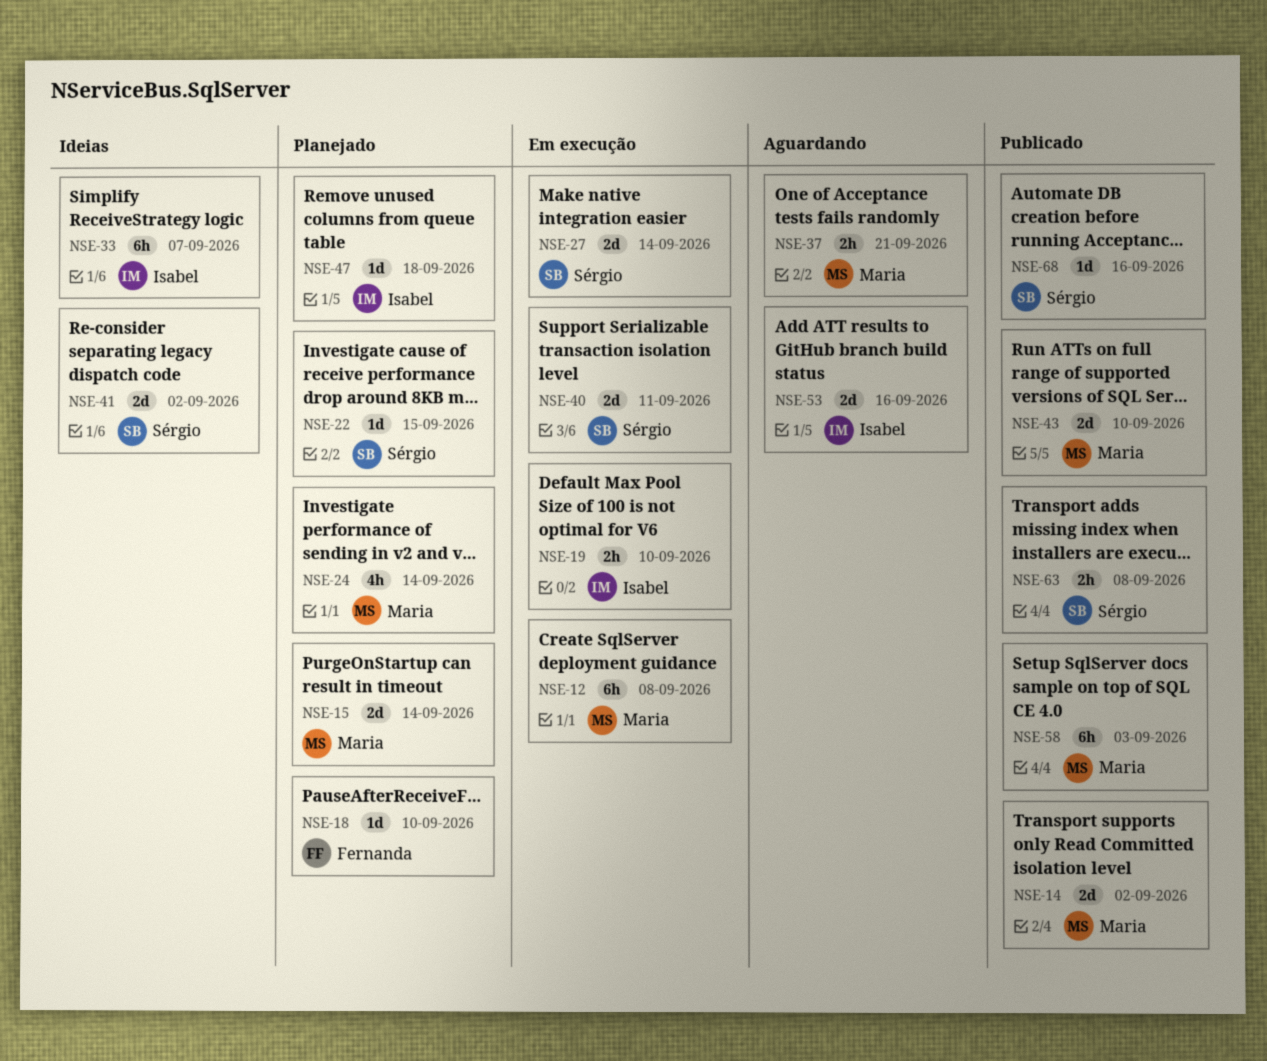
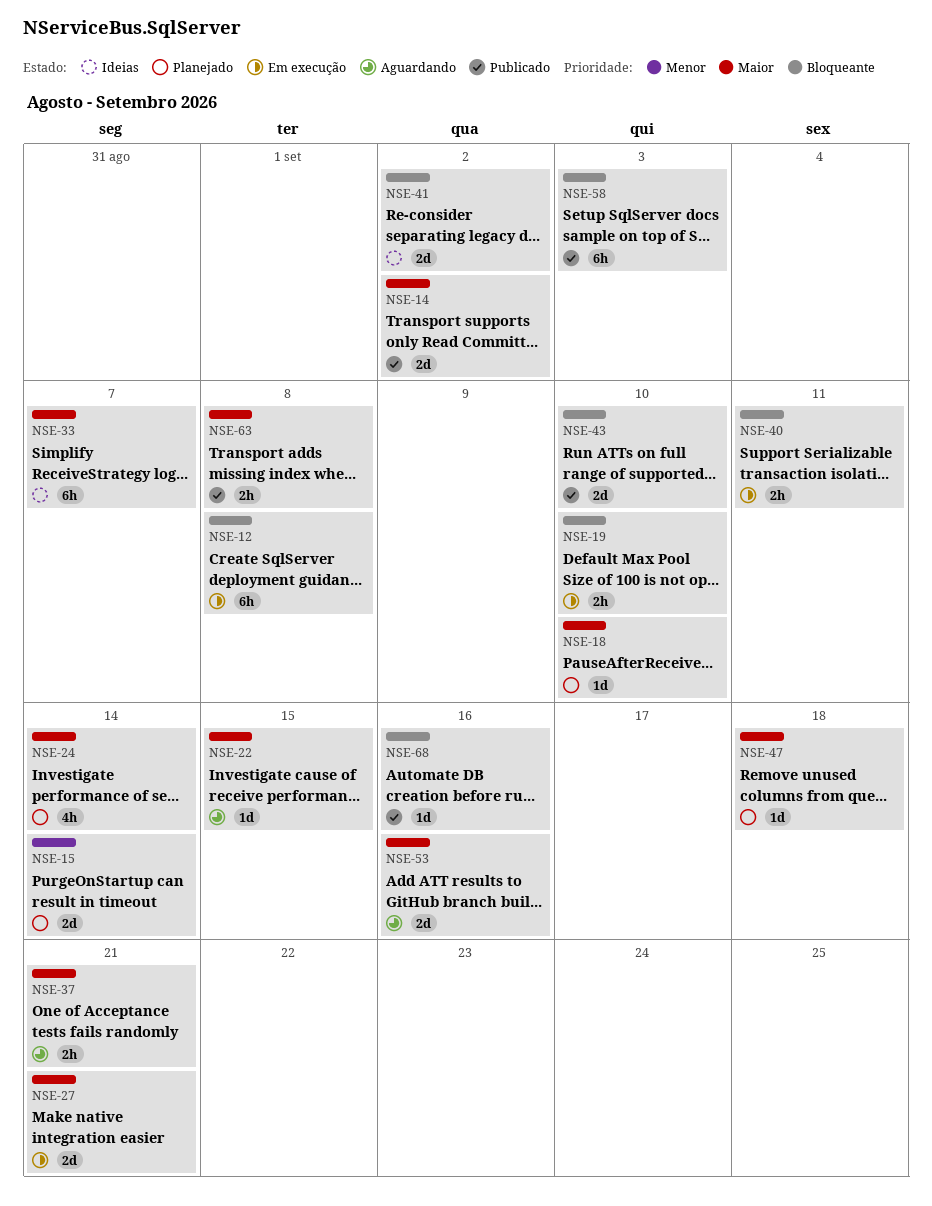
NSE-22, status: Planejado -> Aguardando
NSE-27, due: Sep 14 -> Sep 21
NSE-40, estimate: 2d -> 2h

